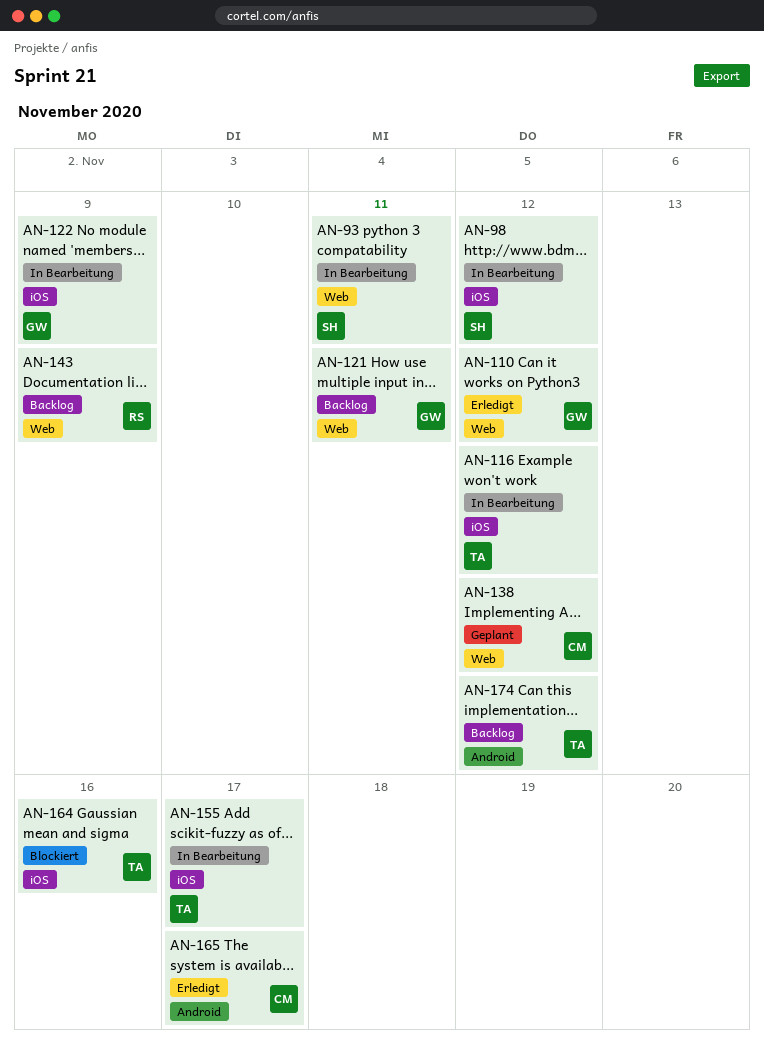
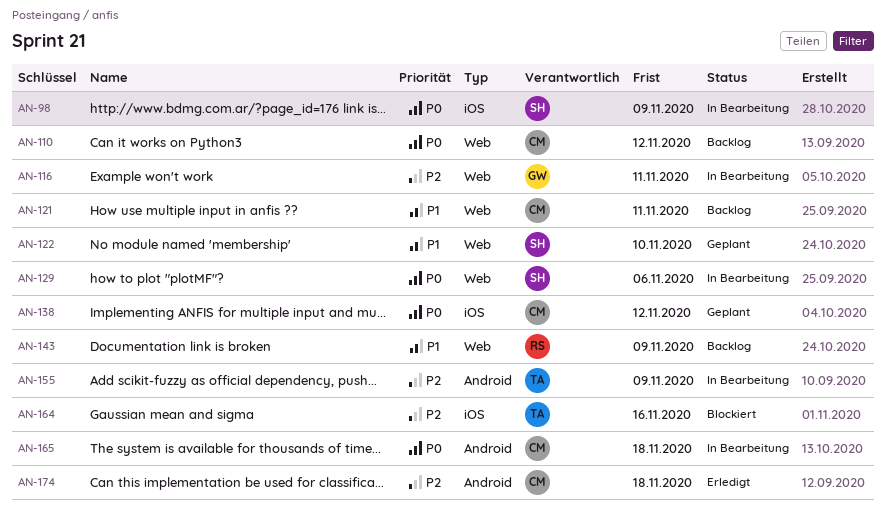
AN-93: present -> none
AN-98, due: Nov 12 -> Nov 9
AN-110, status: Erledigt -> Backlog
AN-110, owner: GW -> CM
AN-116, owner: TA -> GW
AN-116, label: iOS -> Web
AN-116, due: Nov 12 -> Nov 11
AN-121, owner: GW -> CM
AN-122, status: In Bearbeitung -> Geplant
AN-122, owner: GW -> SH
AN-122, label: iOS -> Web
AN-122, due: Nov 9 -> Nov 10
AN-129: none -> present
AN-138, label: Web -> iOS
AN-155, label: iOS -> Android
AN-155, due: Nov 17 -> Nov 9
AN-165, status: Erledigt -> In Bearbeitung
AN-165, due: Nov 17 -> Nov 18
AN-174, status: Backlog -> Erledigt
AN-174, owner: TA -> CM
AN-174, due: Nov 12 -> Nov 18

